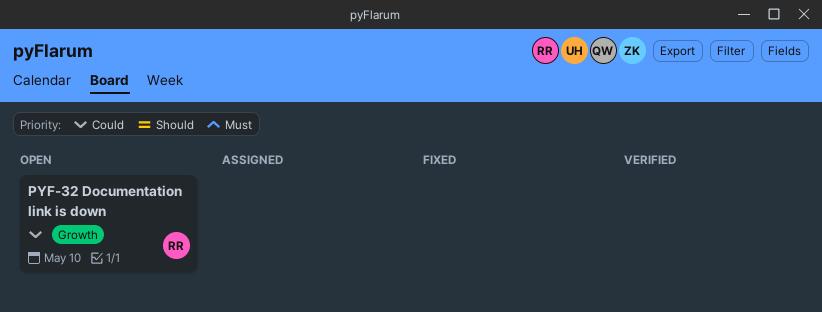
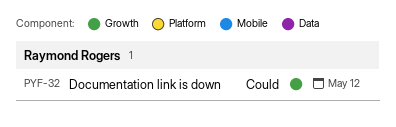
PYF-32, due: May 10 -> May 12

